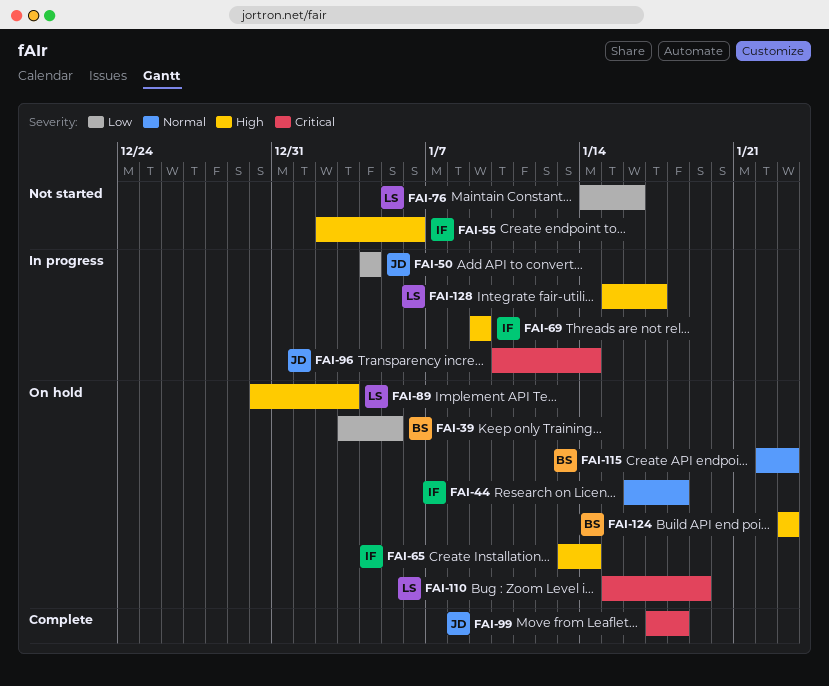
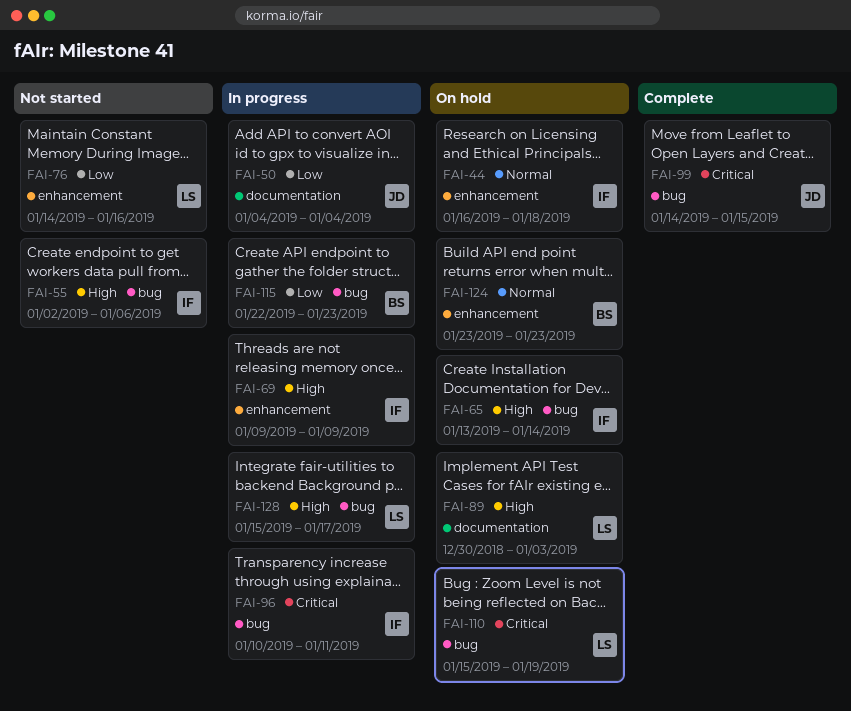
FAI-39: present -> none
FAI-96, owner: JD -> IF
FAI-96, due: Jan 14 -> Jan 11
FAI-99, start: Jan 17 -> Jan 14
FAI-99, due: Jan 18 -> Jan 15
FAI-115, status: On hold -> In progress
FAI-115, priority: Normal -> Low
FAI-124, priority: High -> Normal

